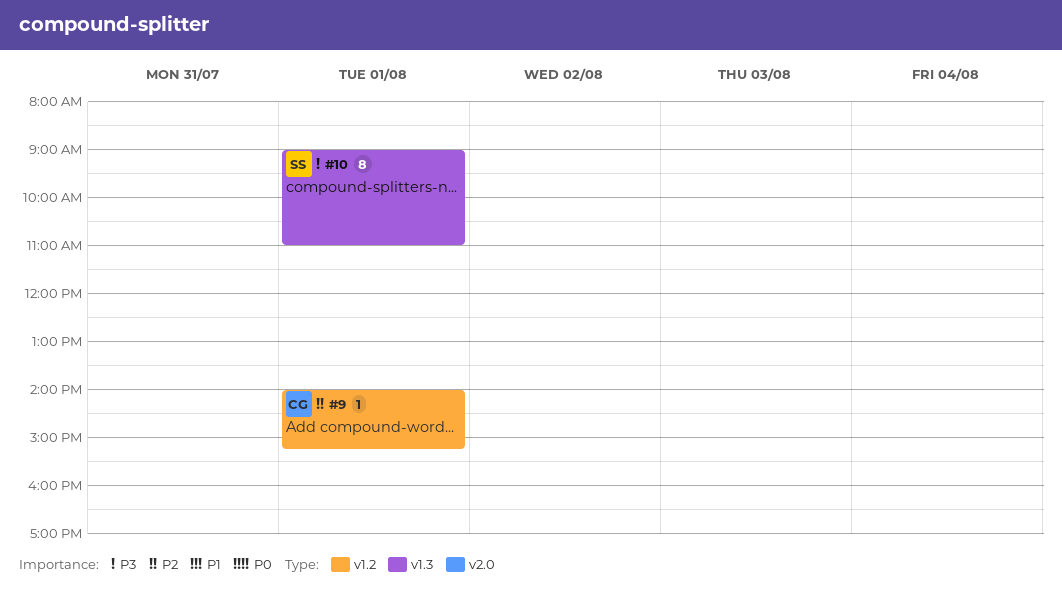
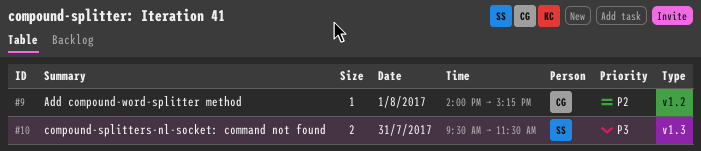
#10, estimate: 8 -> 2
#10, day: Aug 1 -> Jul 31
#10, begins: 09:00 -> 09:30
#10, ends: 11:00 -> 11:30

